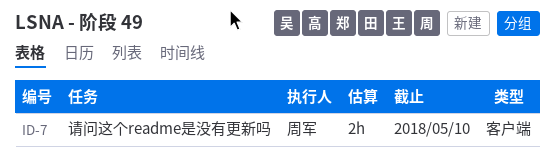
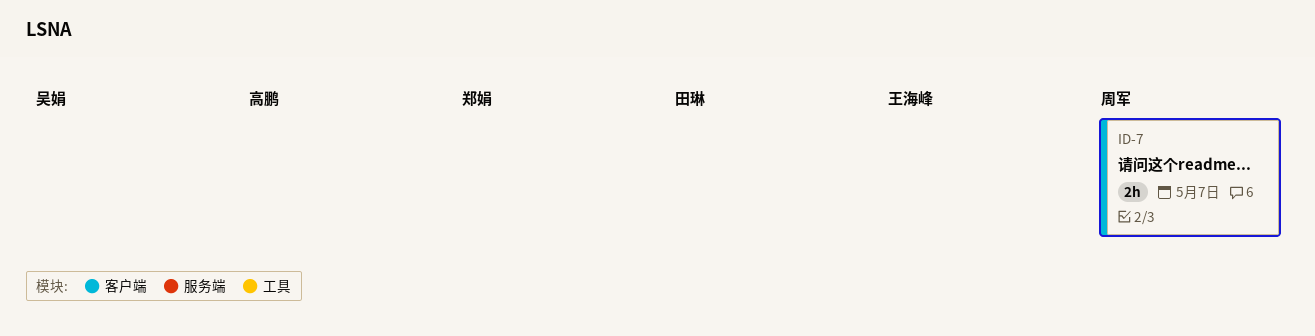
ID-7, due: May 10 -> May 7

